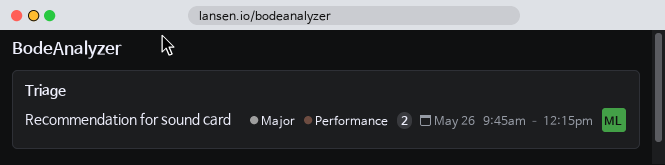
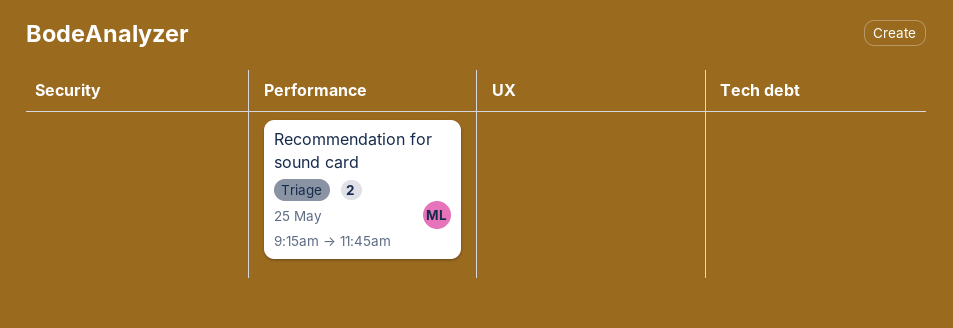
Recommendation for sound card, day: May 26 -> May 25
Recommendation for sound card, begins: 09:45 -> 09:15
Recommendation for sound card, ends: 12:15 -> 11:45

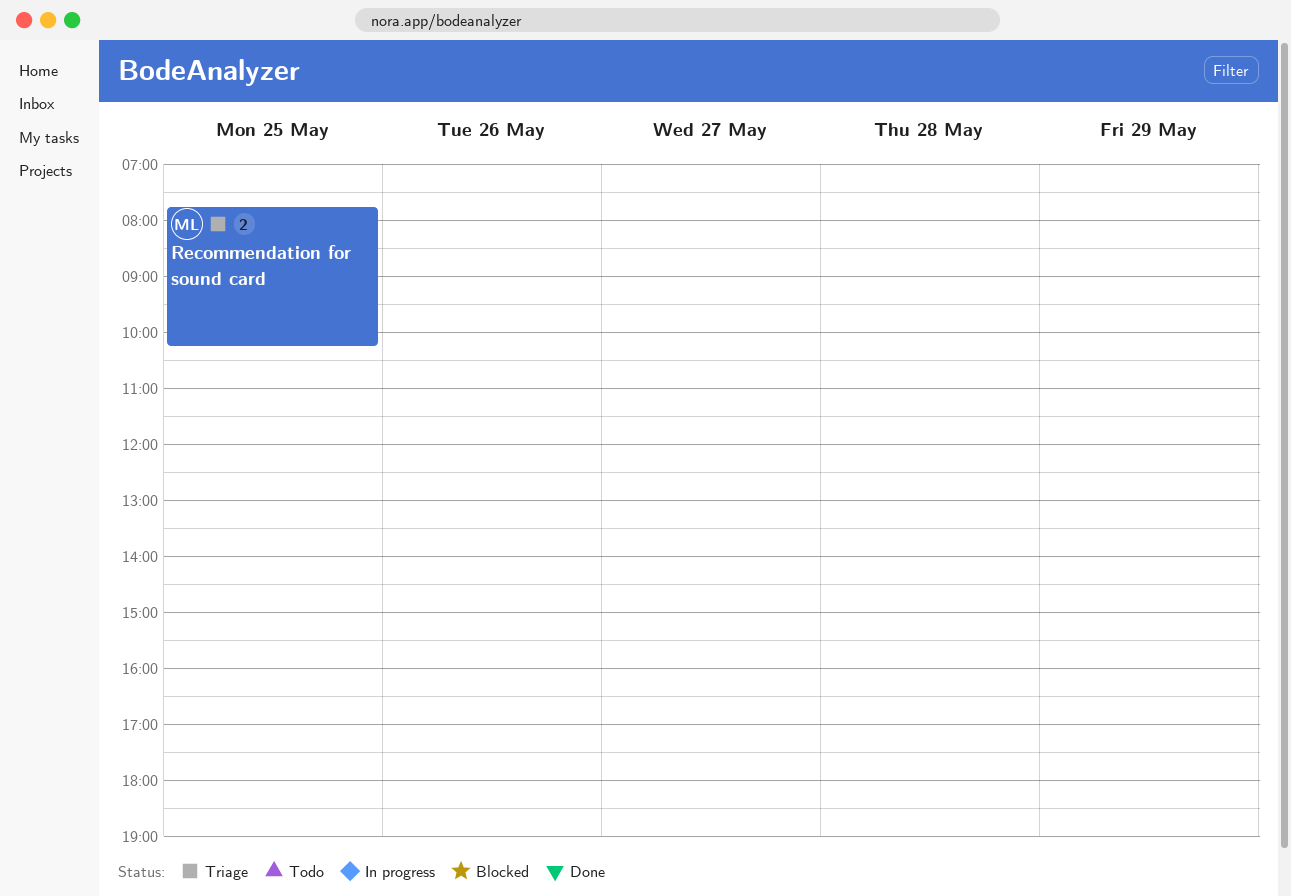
Recommendation for sound card, begins: 09:15 -> 07:45
Recommendation for sound card, ends: 11:45 -> 10:15

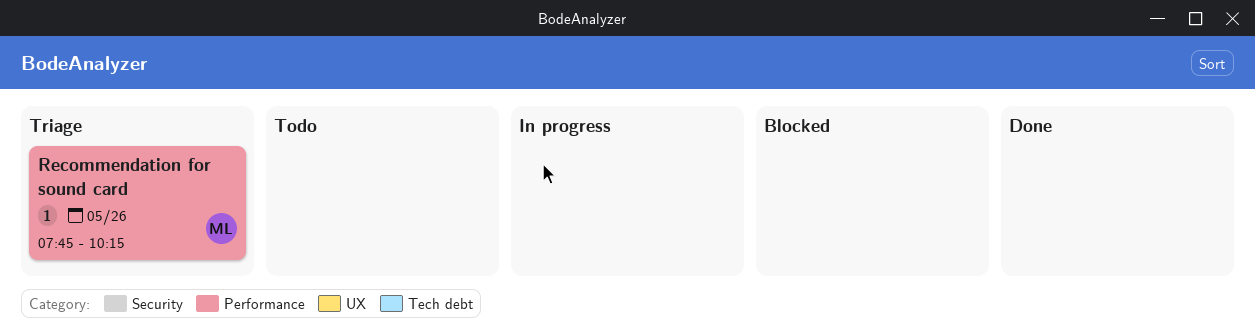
Recommendation for sound card, estimate: 2 -> 1
Recommendation for sound card, day: May 25 -> May 26

